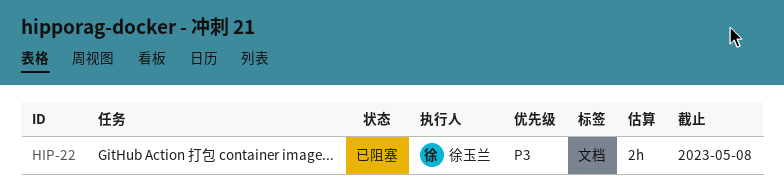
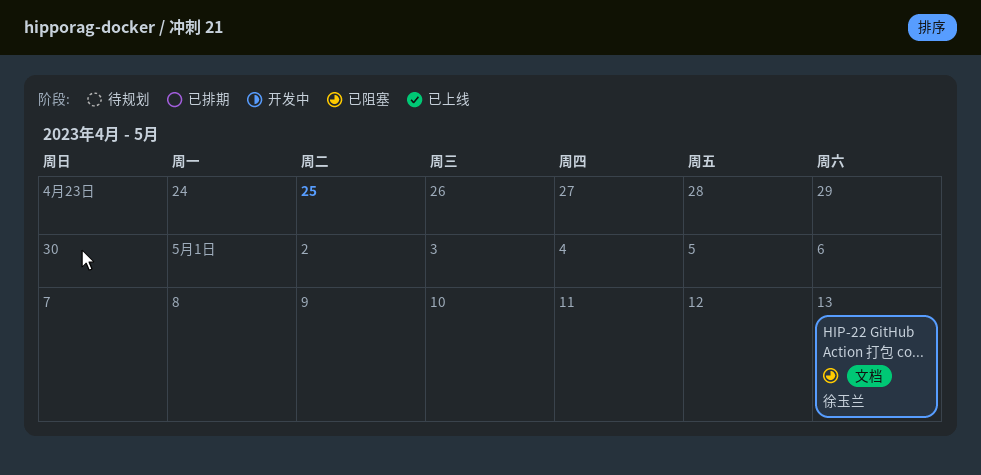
HIP-22, due: May 8 -> May 13

